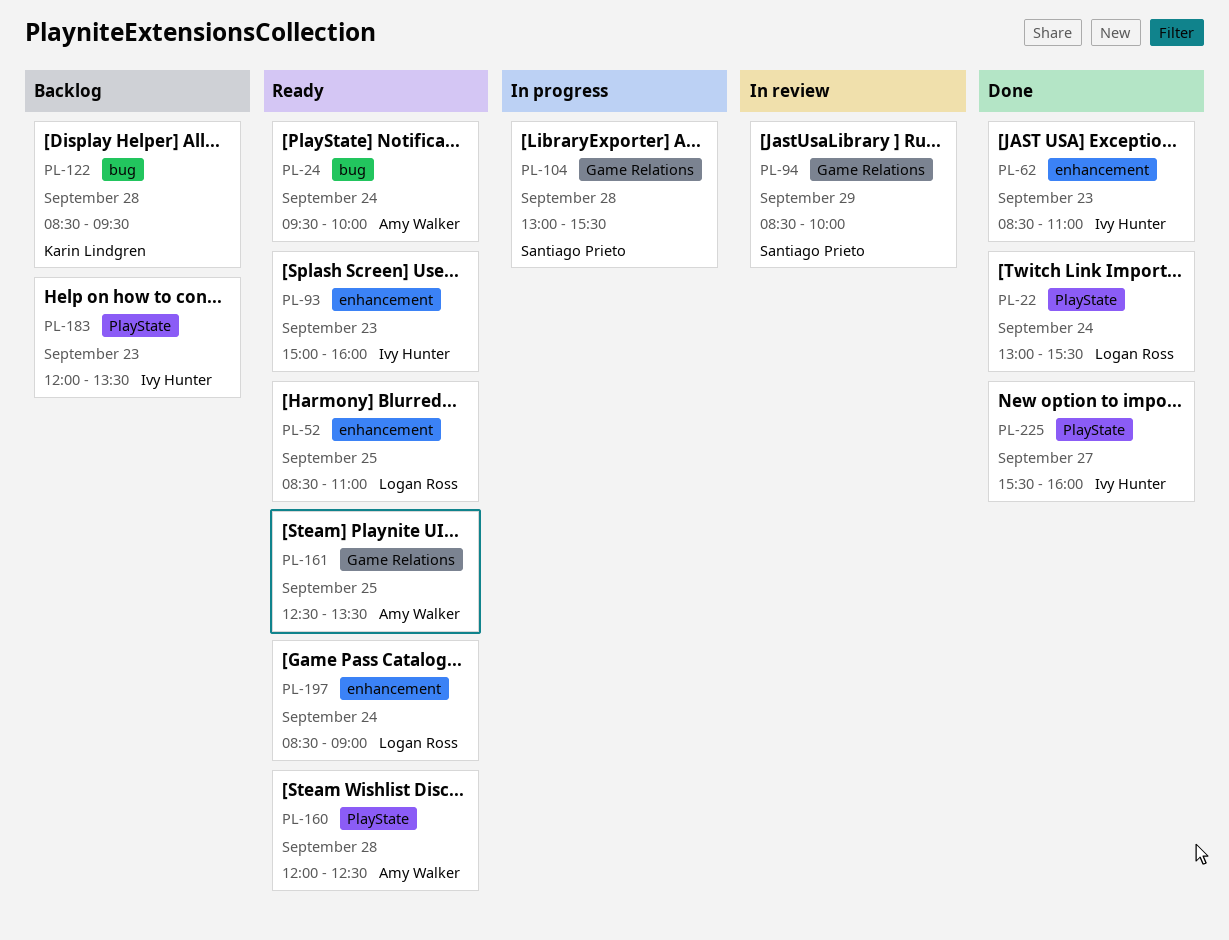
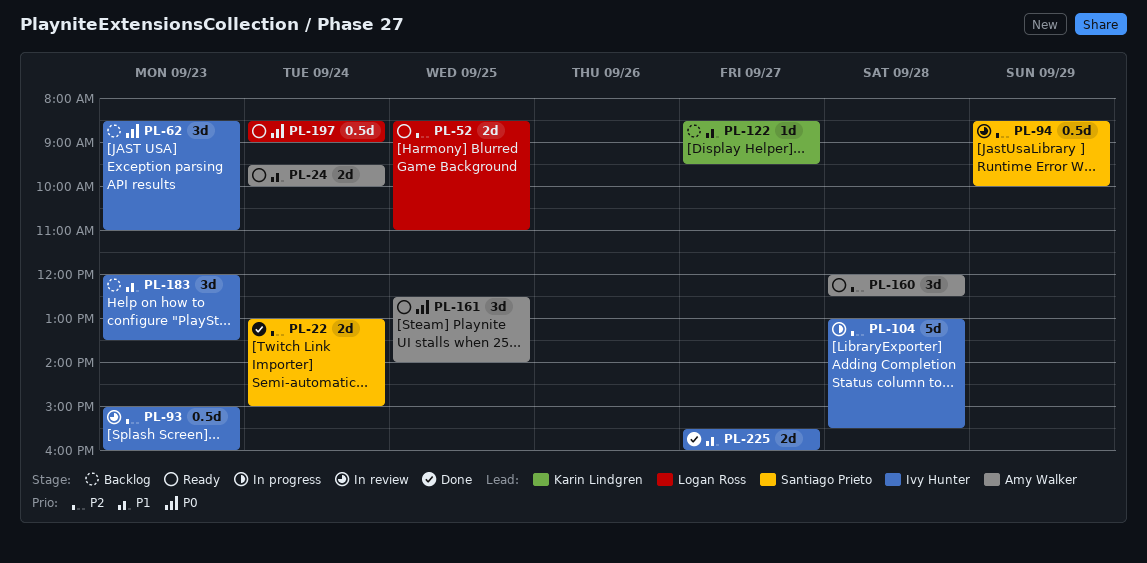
PL-22, owner: Logan Ross -> Santiago Prieto
PL-22, ends: 15:30 -> 15:00
PL-62, status: Done -> Backlog
PL-93, status: Ready -> In review
PL-104, owner: Santiago Prieto -> Ivy Hunter
PL-122, day: Sep 28 -> Sep 27
PL-161, ends: 13:30 -> 14:00

